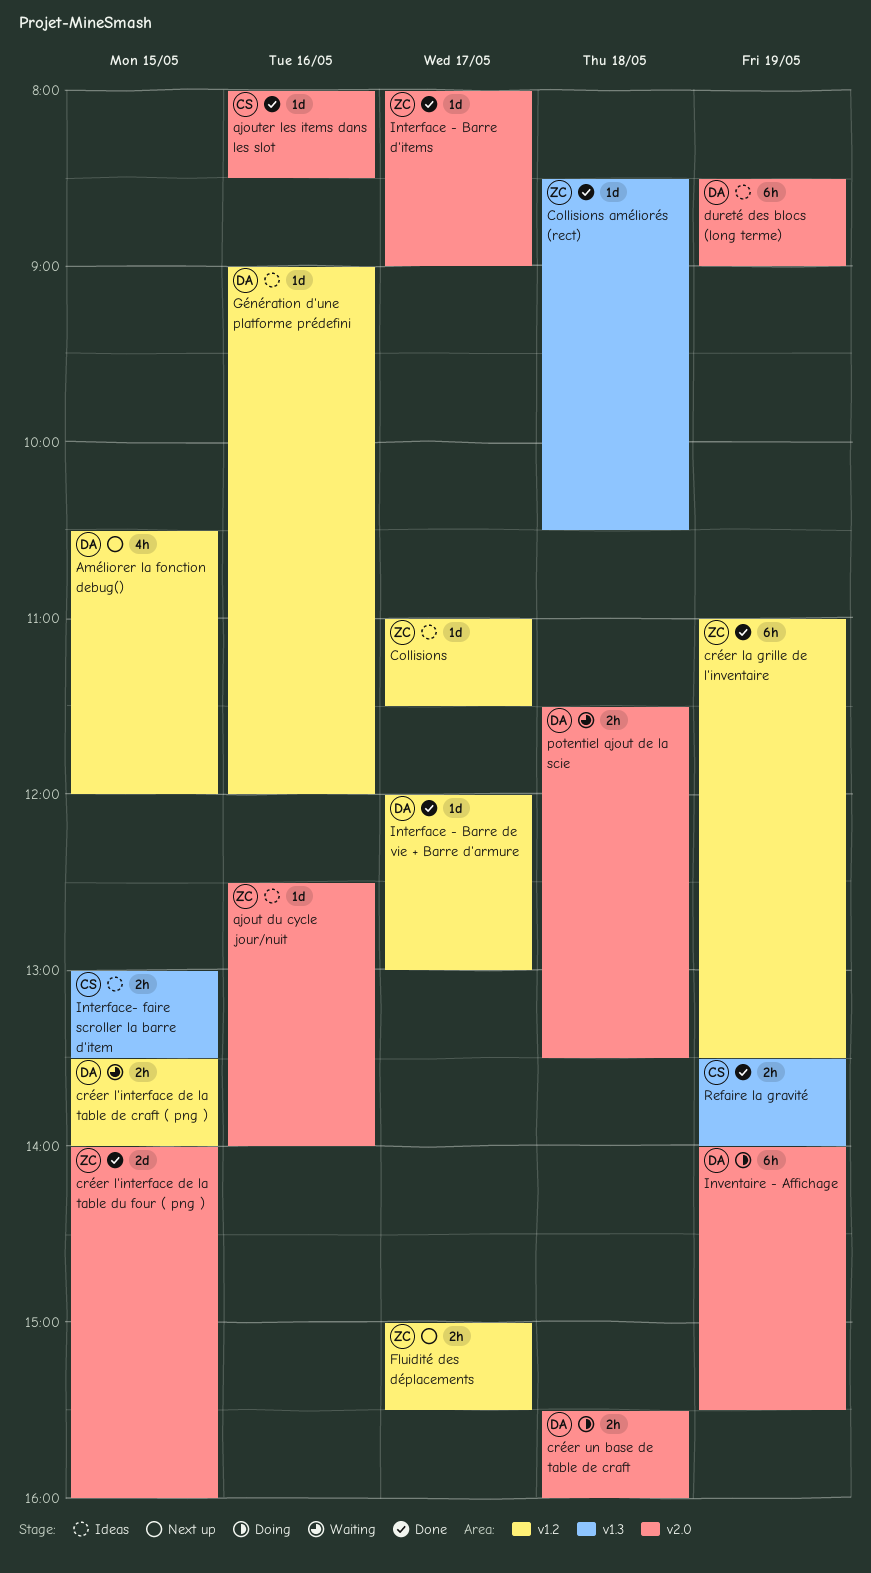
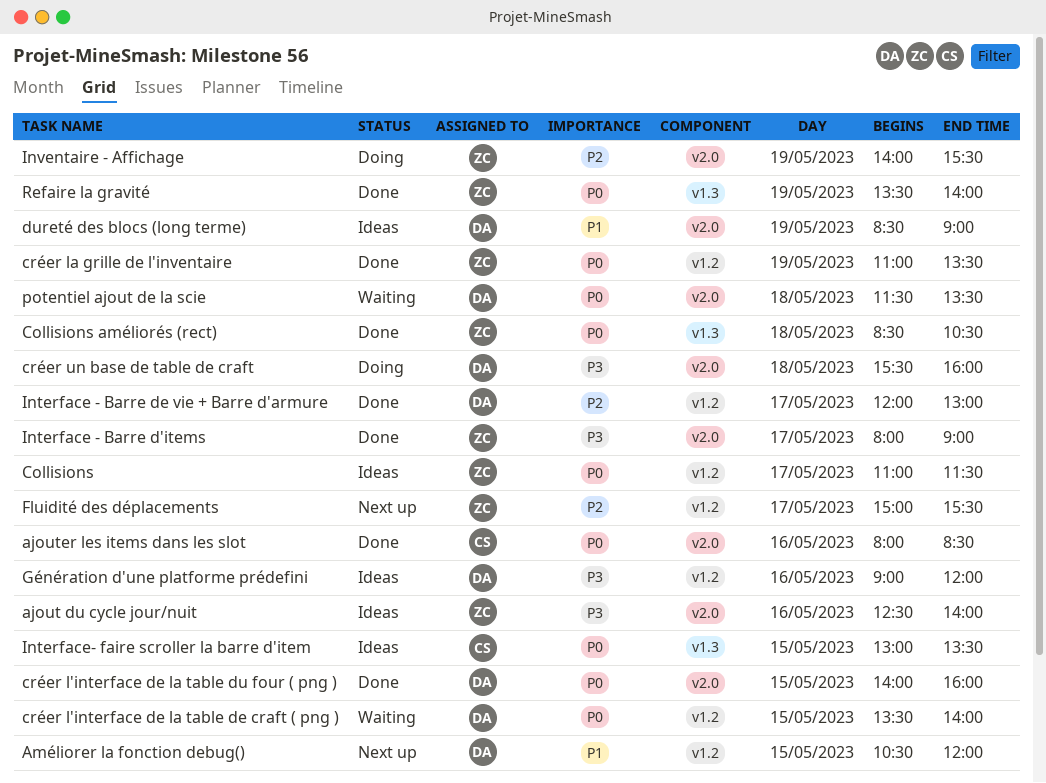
créer l'interface de la table du four ( png ), owner: ZC -> DA
Inventaire - Affichage, owner: DA -> ZC
Refaire la gravité, owner: CS -> ZC

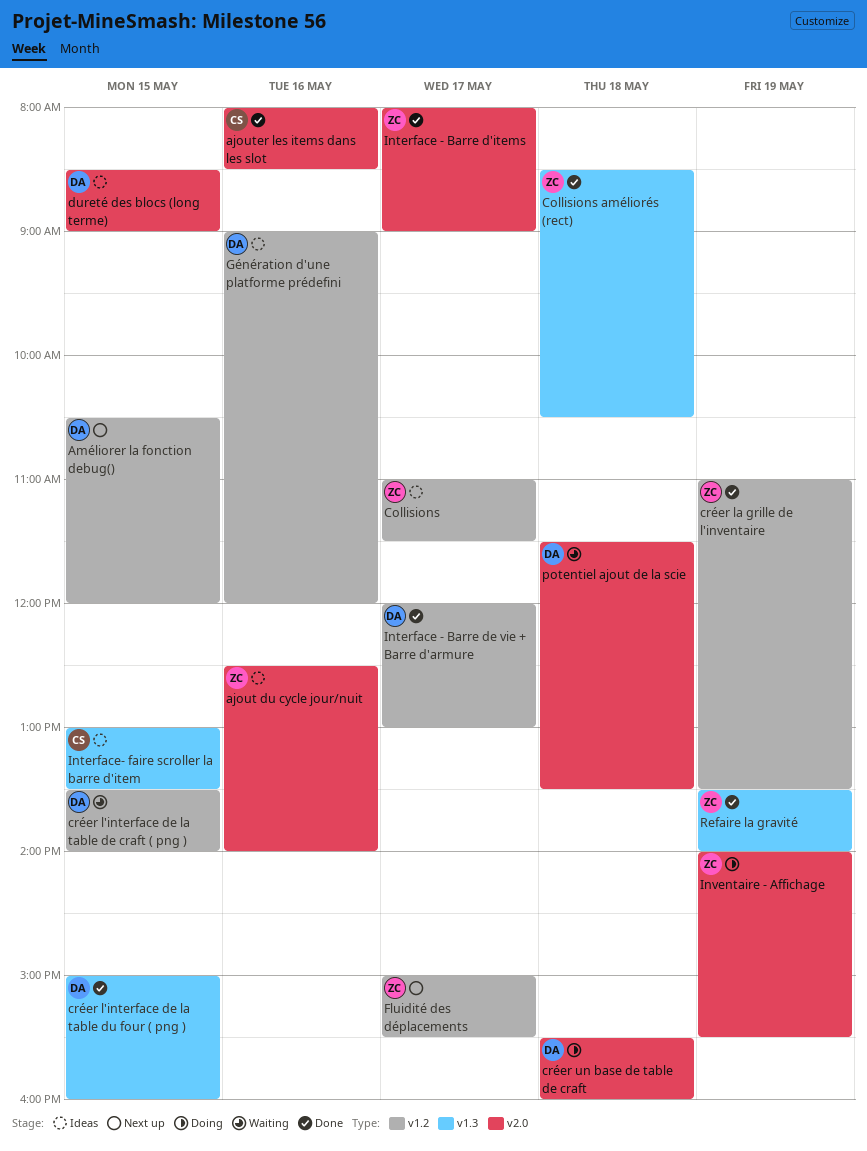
créer l'interface de la table du four ( png ), label: v2.0 -> v1.3
créer l'interface de la table du four ( png ), begins: 14:00 -> 15:00
dureté des blocs (long terme), day: May 19 -> May 15

